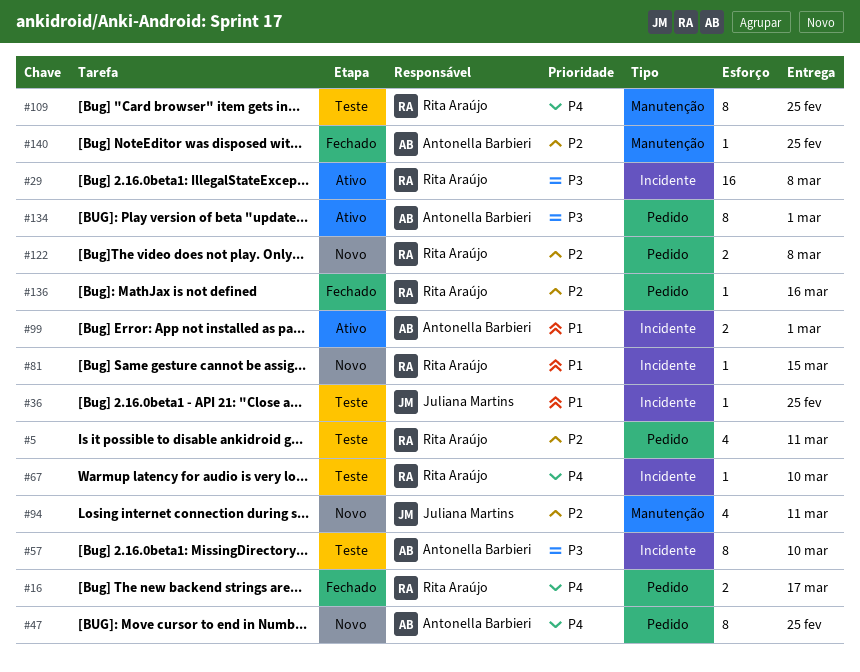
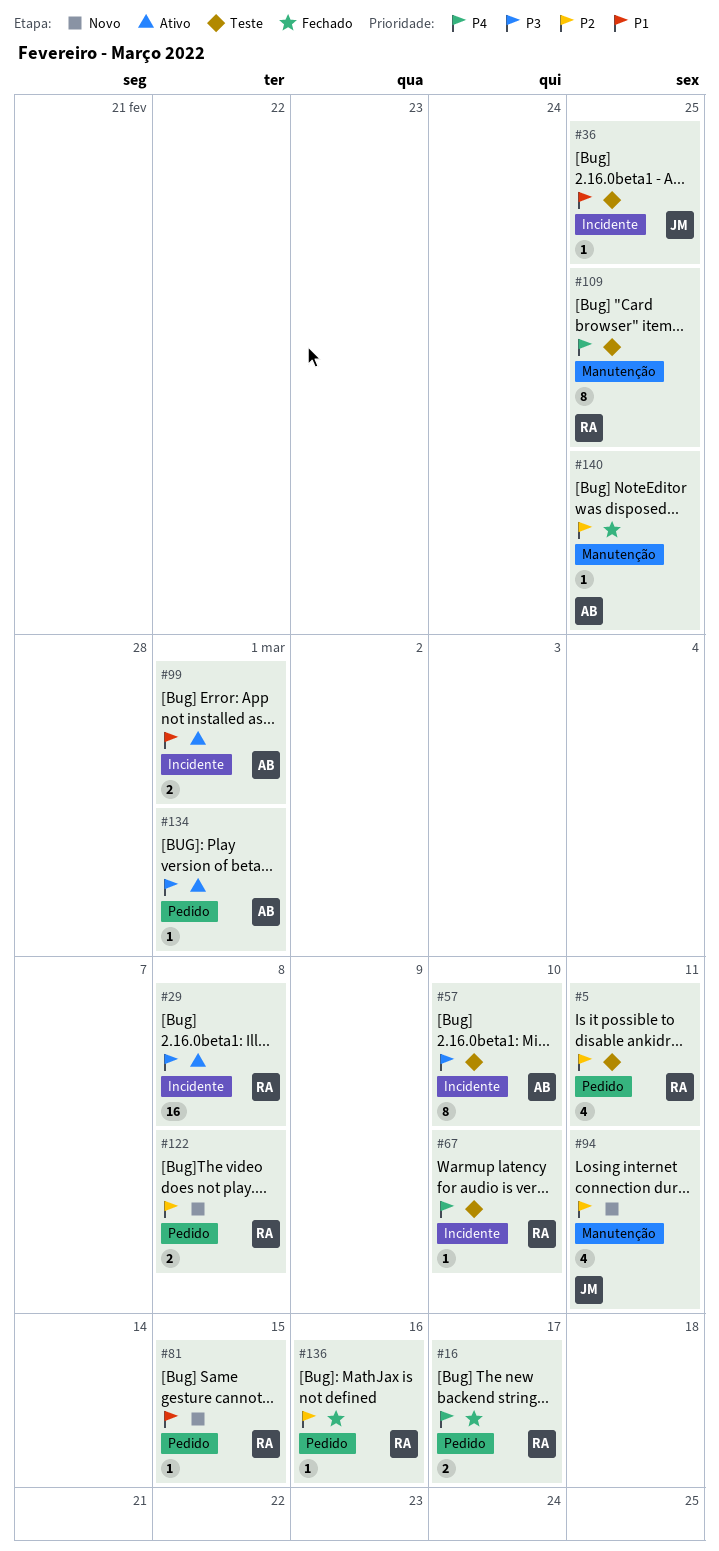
#47: present -> none
#81, label: Incidente -> Pedido
#134, estimate: 8 -> 1

